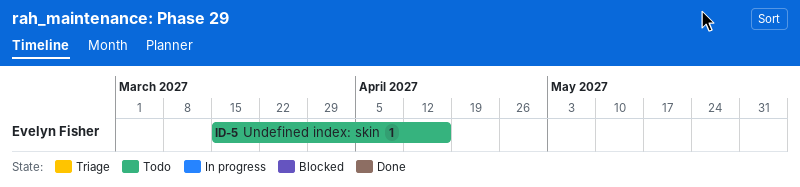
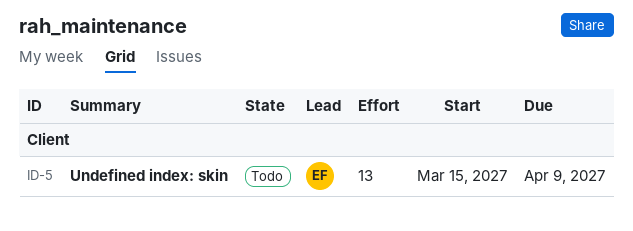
ID-5, estimate: 1 -> 13
ID-5, due: Apr 16 -> Apr 9

